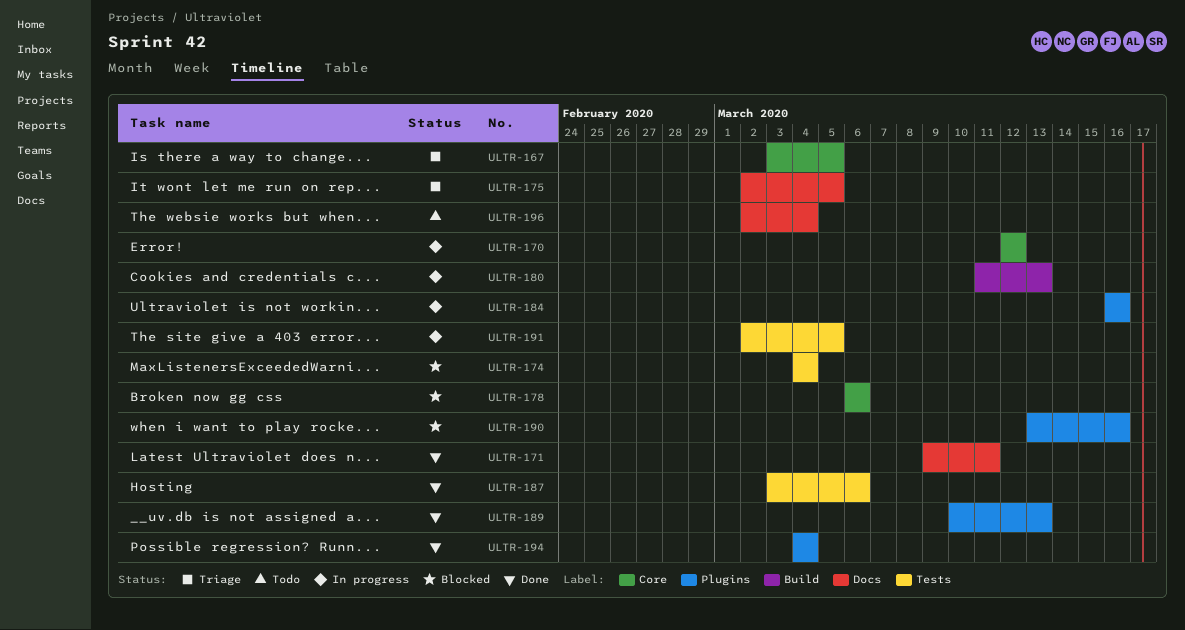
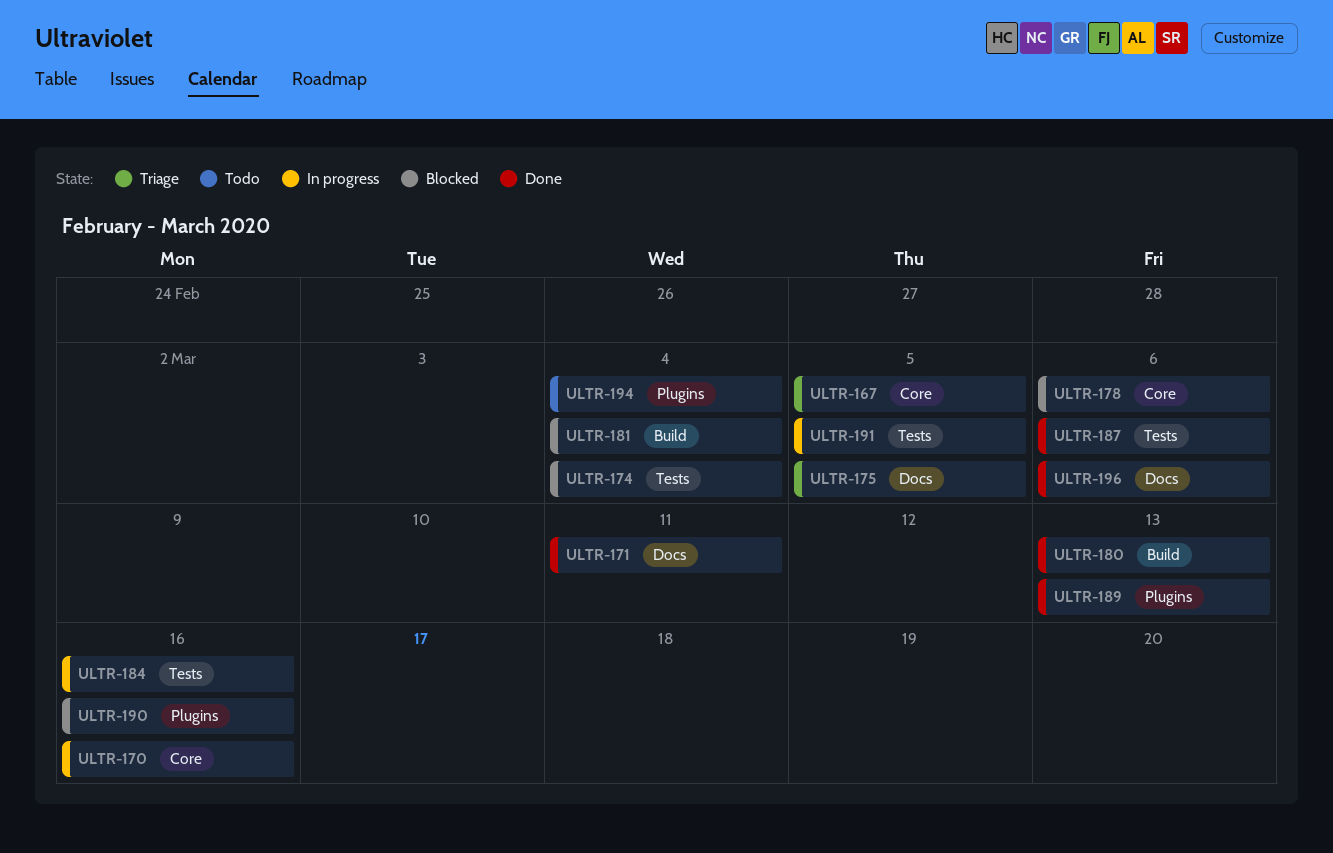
ULTR-170, due: Mar 12 -> Mar 16
ULTR-180, status: In progress -> Done
ULTR-181: none -> present
ULTR-184, label: Plugins -> Tests
ULTR-194, status: Done -> Todo
ULTR-196, status: Todo -> Done
ULTR-196, due: Mar 4 -> Mar 6

